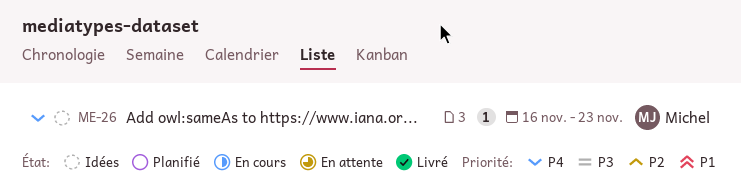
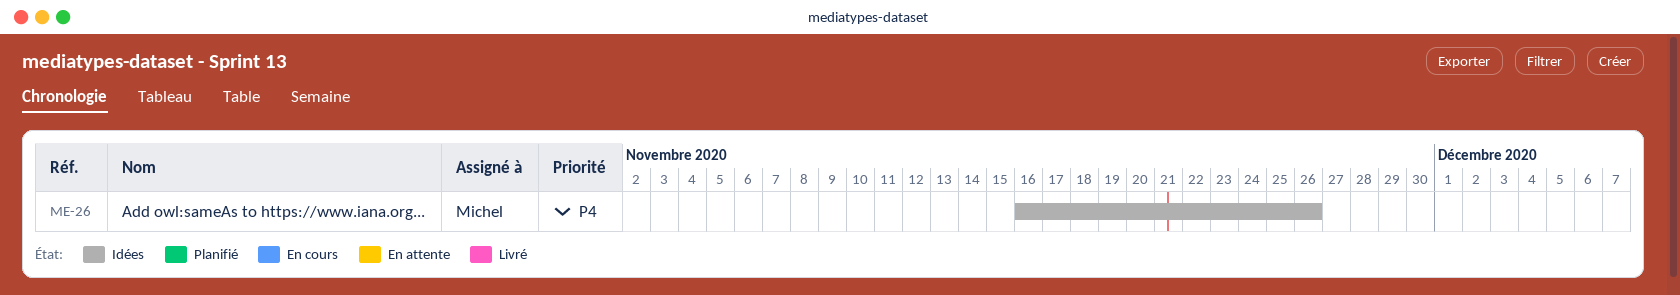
ME-26, due: Nov 23 -> Nov 26

